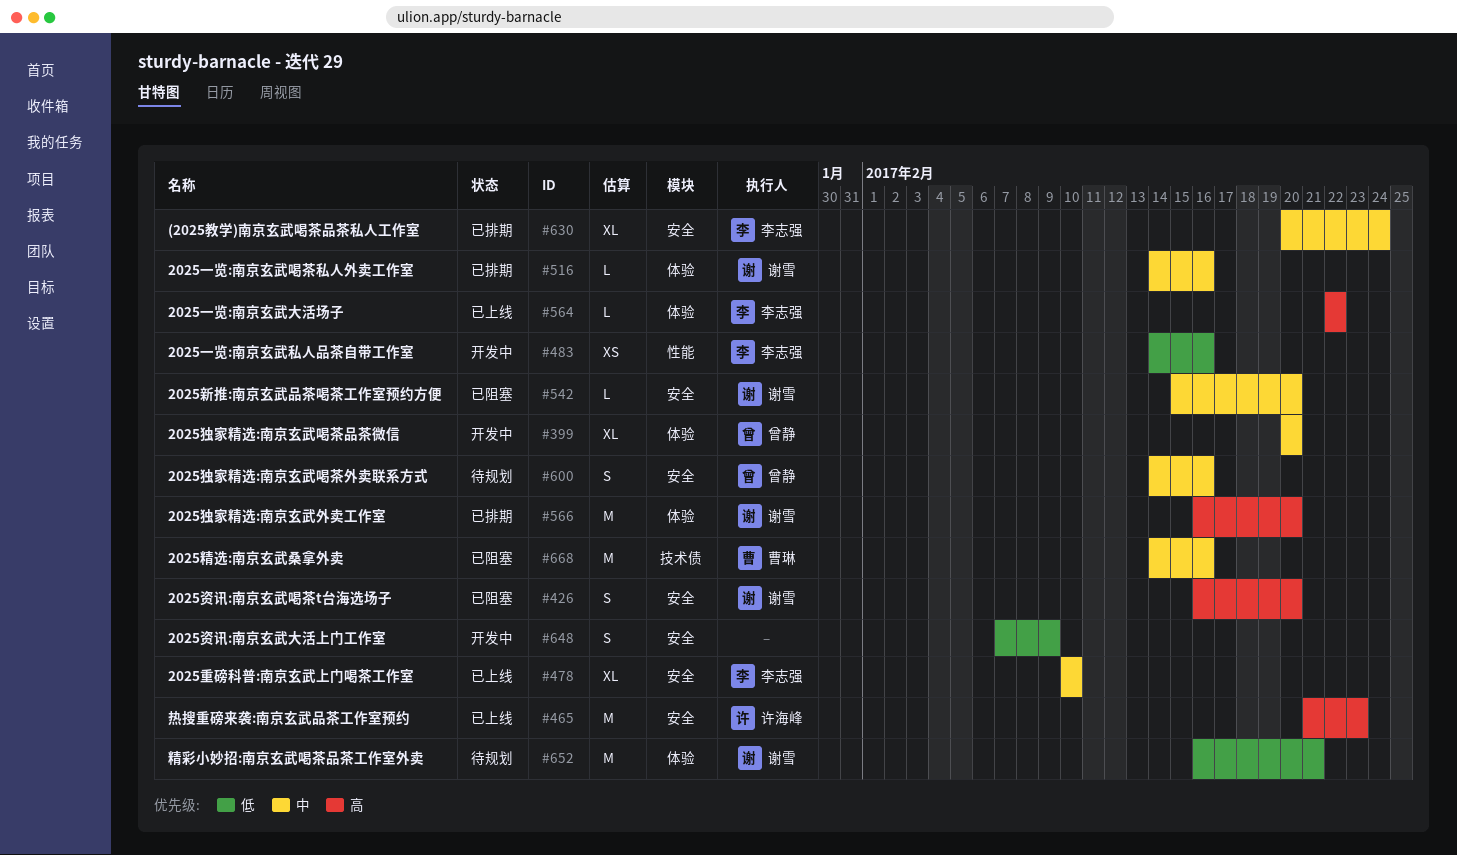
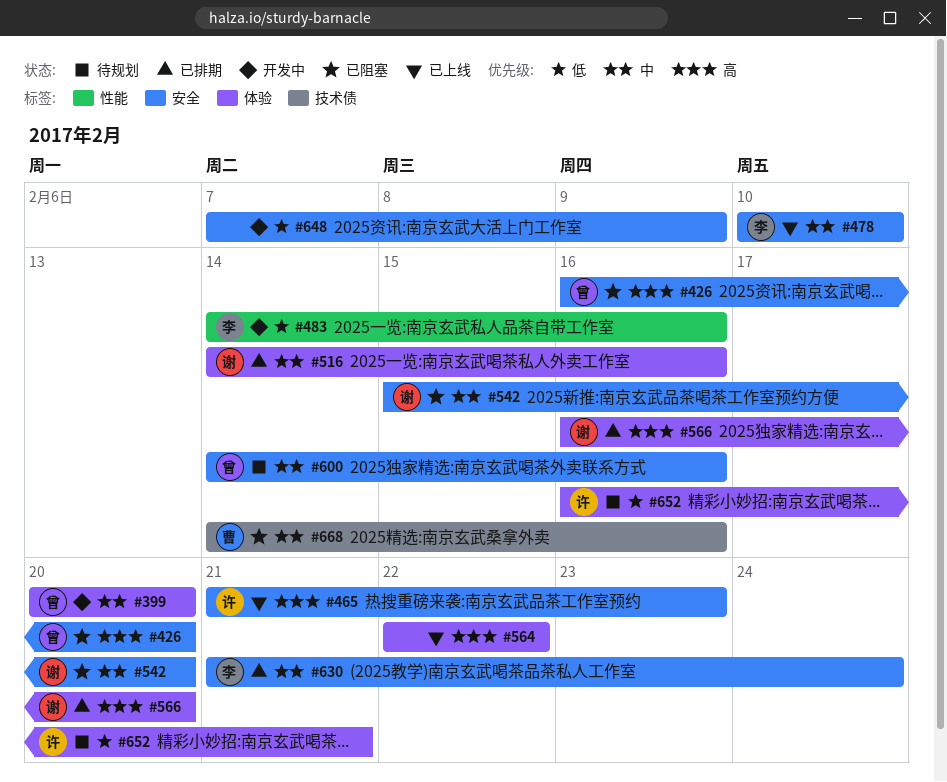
#426, owner: 谢雪 -> 曾静
#564, owner: 李志强 -> none
#630, start: Feb 20 -> Feb 21
#652, owner: 谢雪 -> 许海峰

